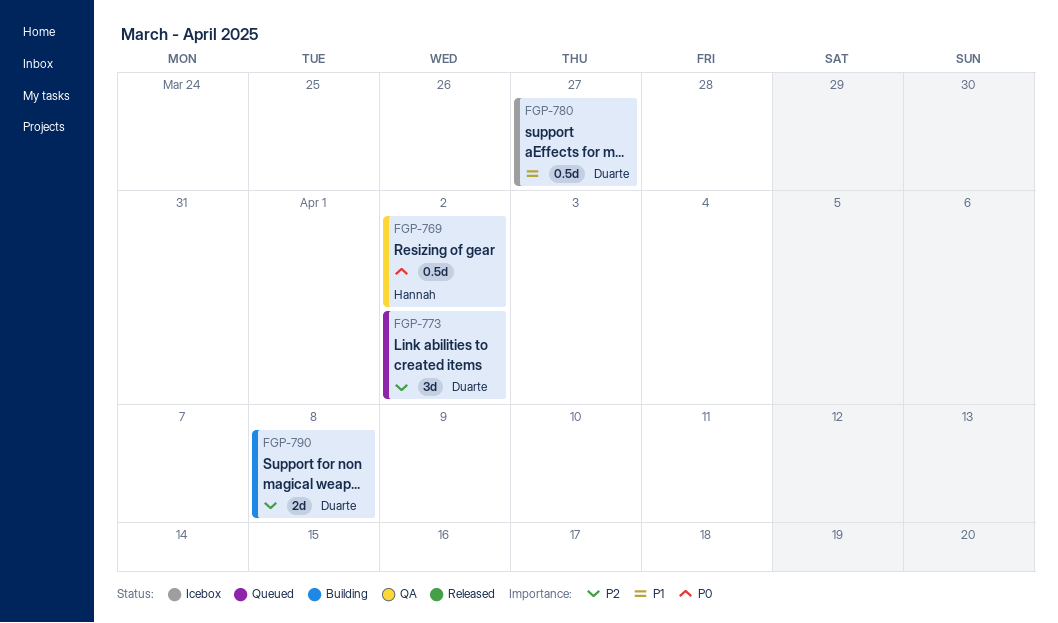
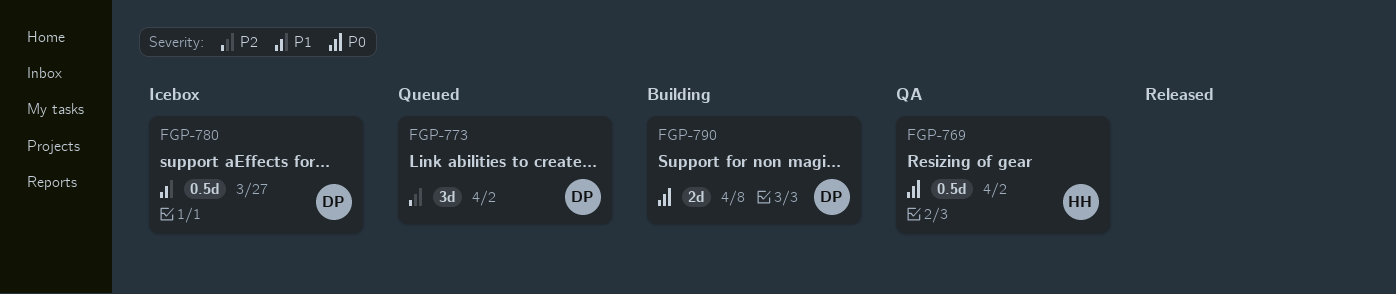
FGP-790, priority: P2 -> P0

